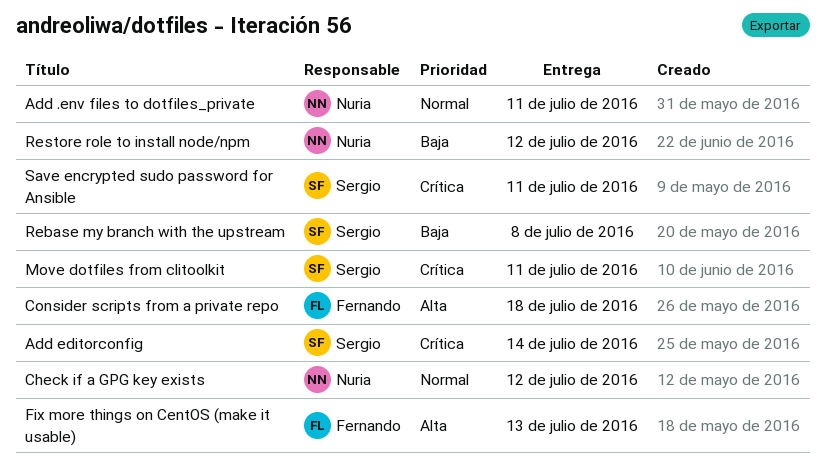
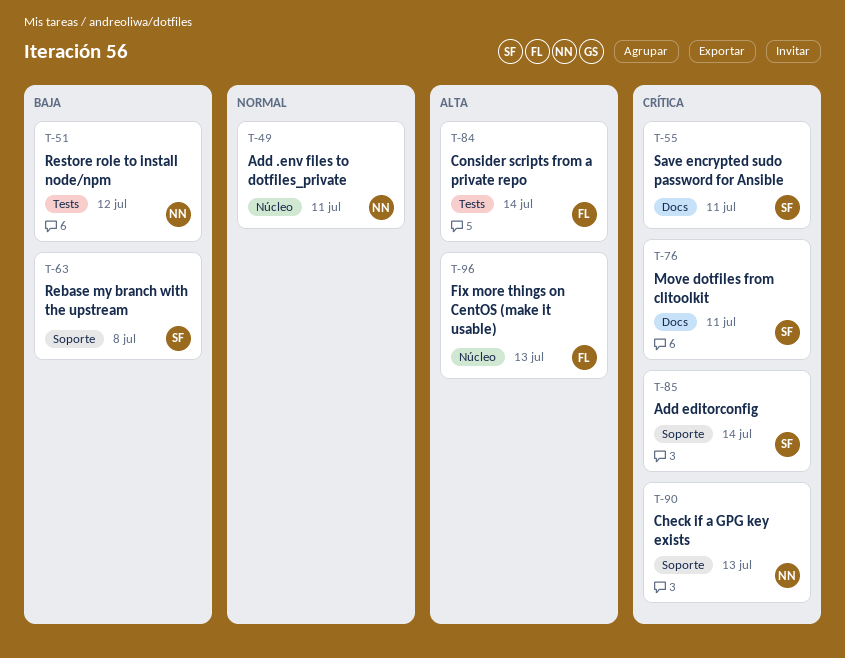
Check if a GPG key exists, priority: Normal -> Crítica
Check if a GPG key exists, due: Jul 12 -> Jul 13
Consider scripts from a private repo, due: Jul 18 -> Jul 14

